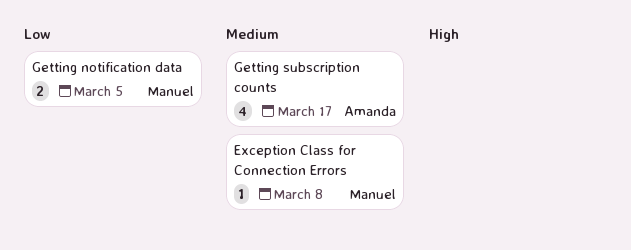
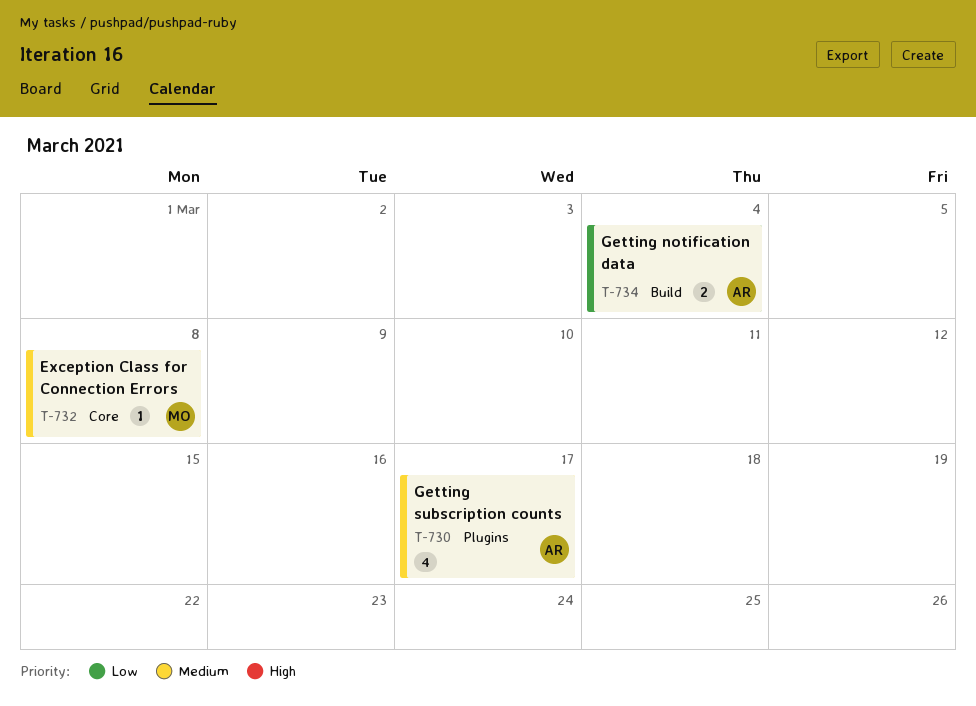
Getting notification data, owner: Manuel -> Amanda
Getting notification data, due: Mar 5 -> Mar 4

